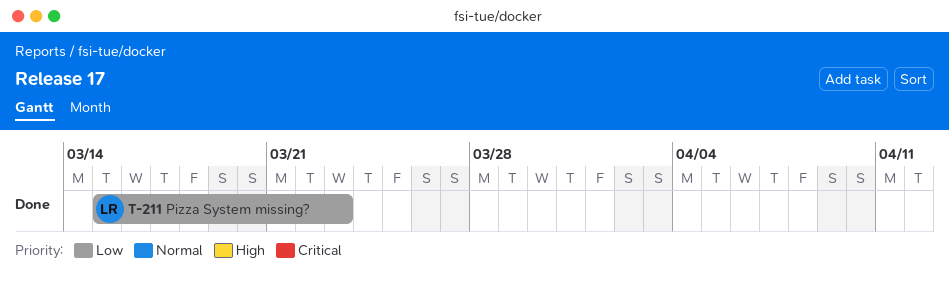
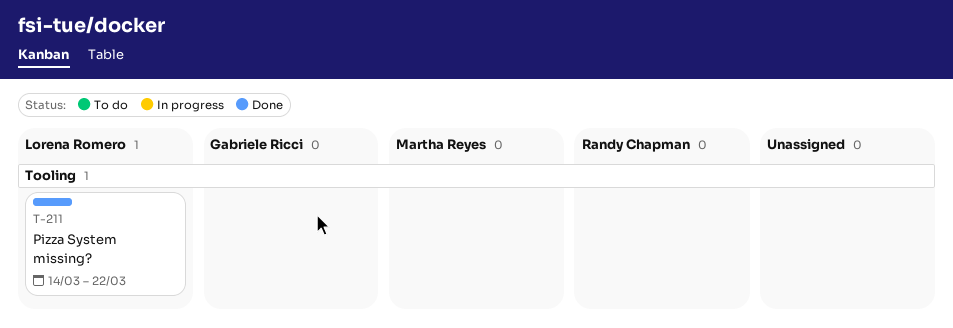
T-211, start: Mar 15 -> Mar 14
T-211, due: Mar 23 -> Mar 22

